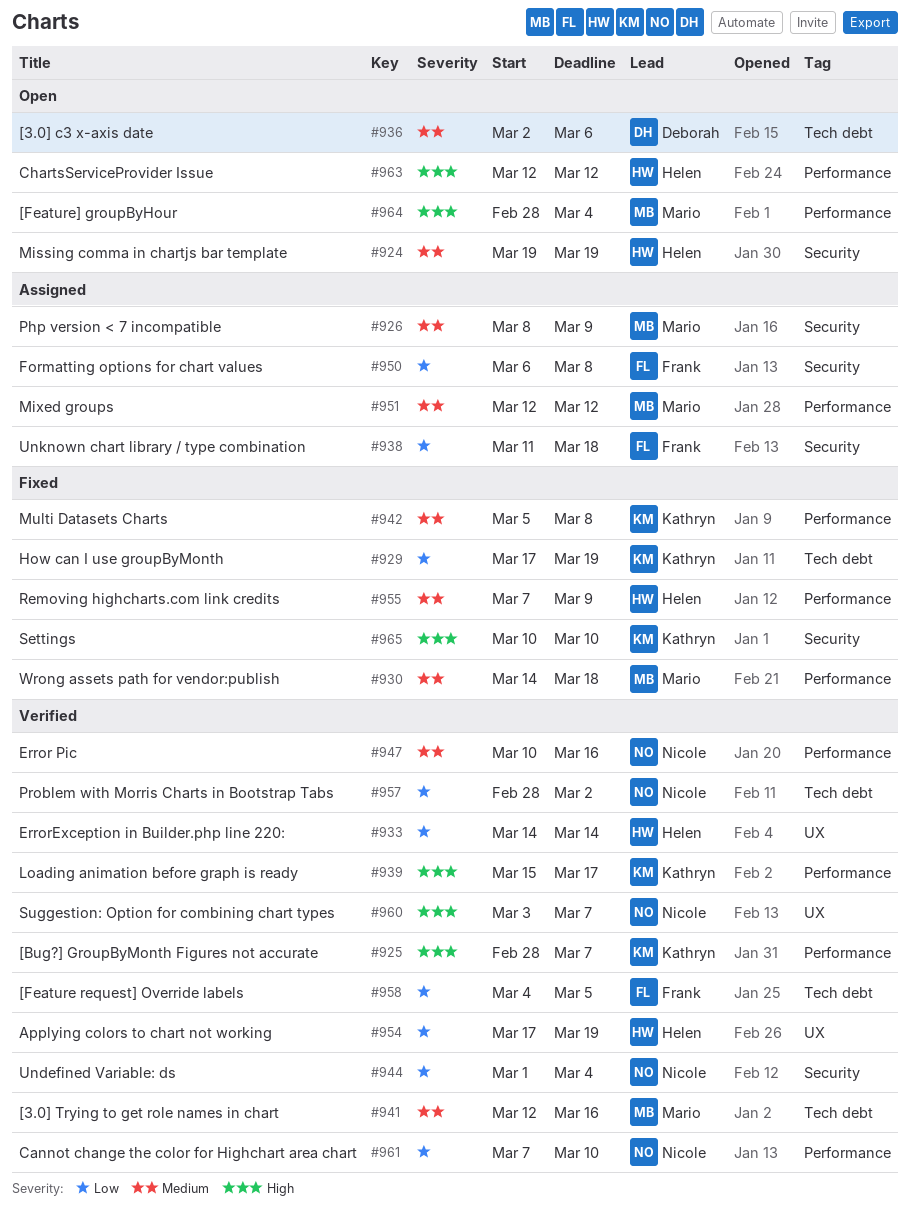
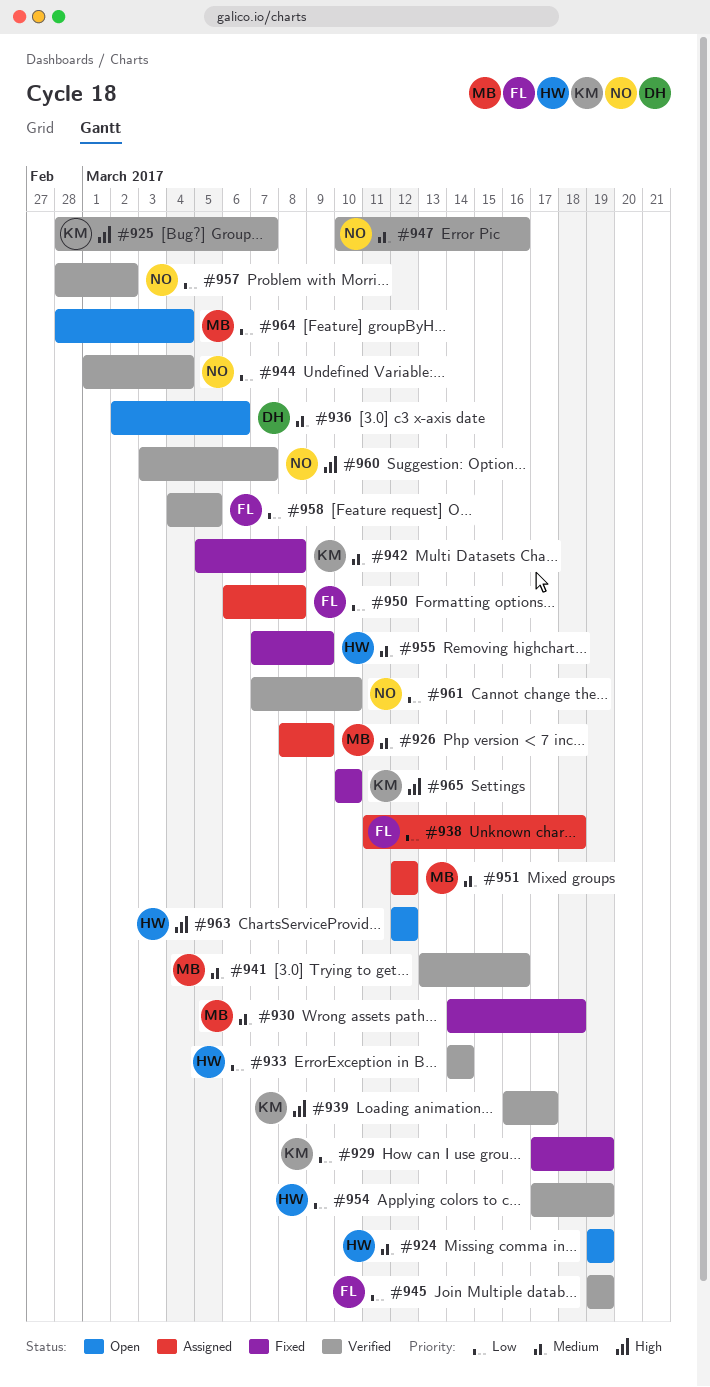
#939, start: Mar 15 -> Mar 16
#941, start: Mar 12 -> Mar 13
#945: none -> present
#964, priority: High -> Low

